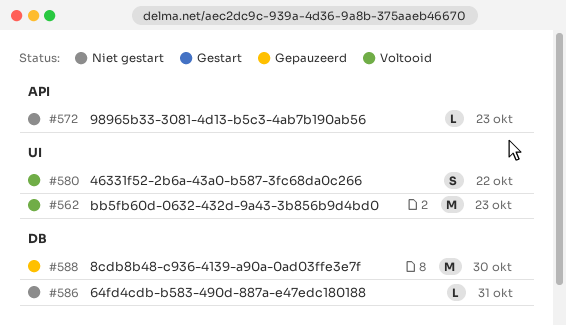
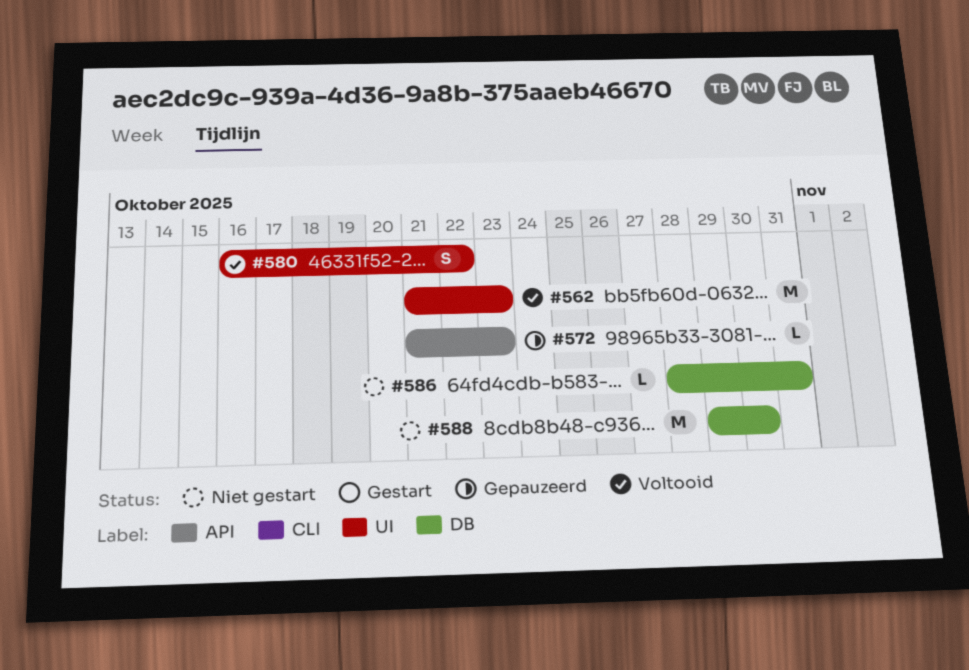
#572, status: Niet gestart -> Gepauzeerd
#588, status: Gepauzeerd -> Niet gestart

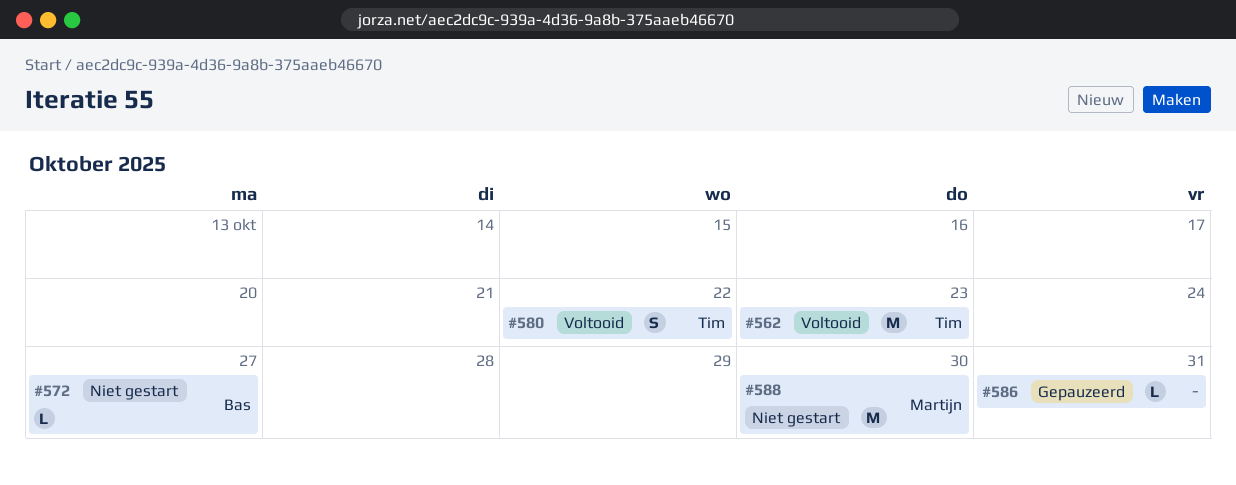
#572, status: Gepauzeerd -> Niet gestart
#572, due: Oct 23 -> Oct 27
#586, status: Niet gestart -> Gepauzeerd

